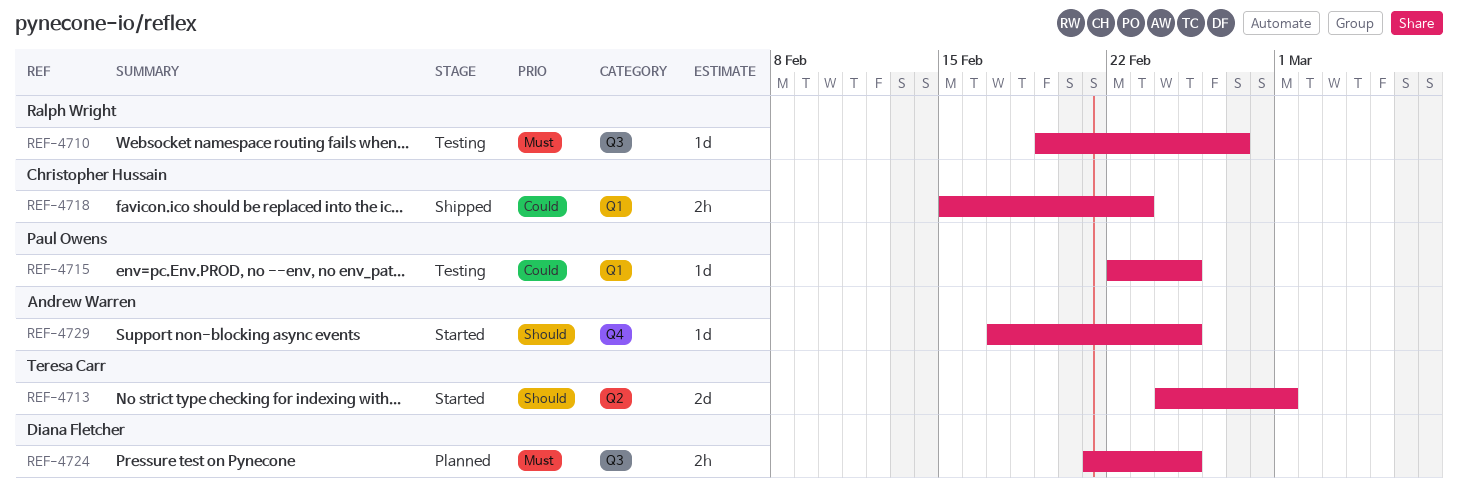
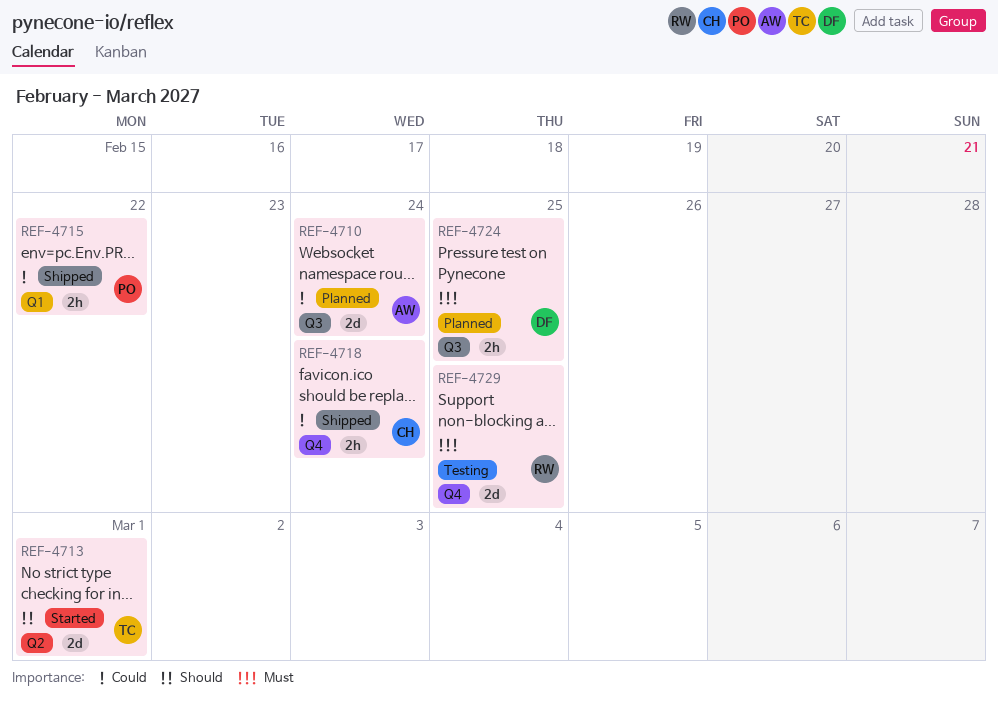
REF-4710, status: Testing -> Planned
REF-4710, owner: Ralph Wright -> Andrew Warren
REF-4710, priority: Must -> Could
REF-4710, estimate: 1d -> 2d
REF-4710, due: Feb 27 -> Feb 24
REF-4715, status: Testing -> Shipped
REF-4715, estimate: 1d -> 2h
REF-4715, due: Feb 25 -> Feb 22
REF-4718, label: Q1 -> Q4
REF-4718, due: Feb 23 -> Feb 24
REF-4729, status: Started -> Testing
REF-4729, owner: Andrew Warren -> Ralph Wright
REF-4729, priority: Should -> Must
REF-4729, estimate: 1d -> 2d

